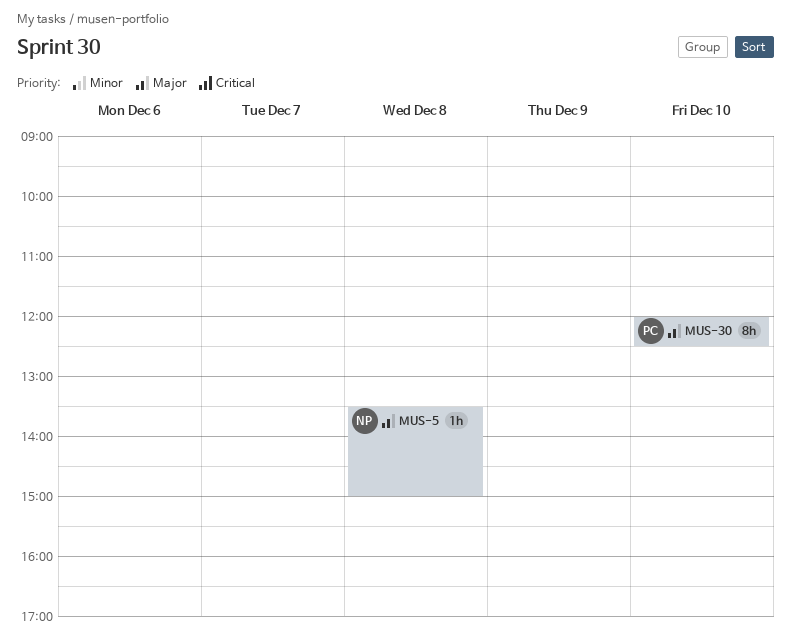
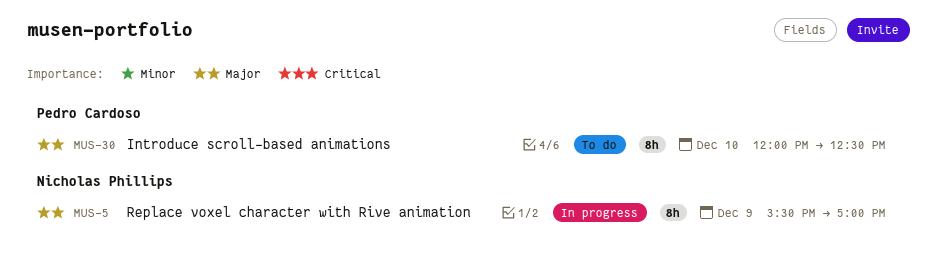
MUS-5, estimate: 1h -> 8h
MUS-5, day: Dec 8 -> Dec 9
MUS-5, begins: 13:30 -> 15:30
MUS-5, ends: 15:00 -> 17:00

